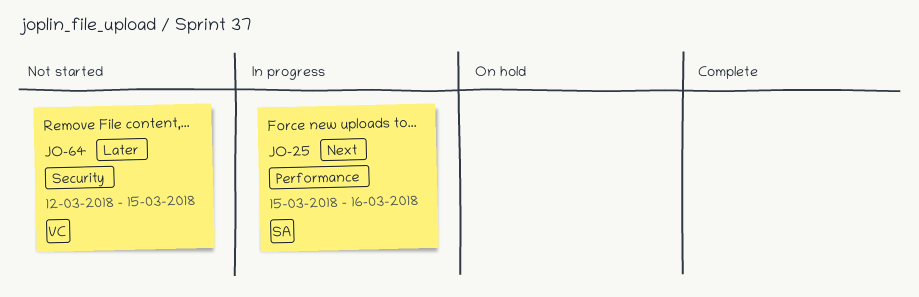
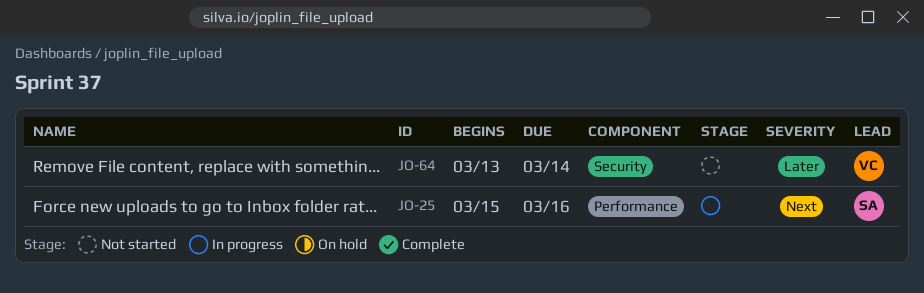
JO-64, start: Mar 12 -> Mar 13
JO-64, due: Mar 15 -> Mar 14

